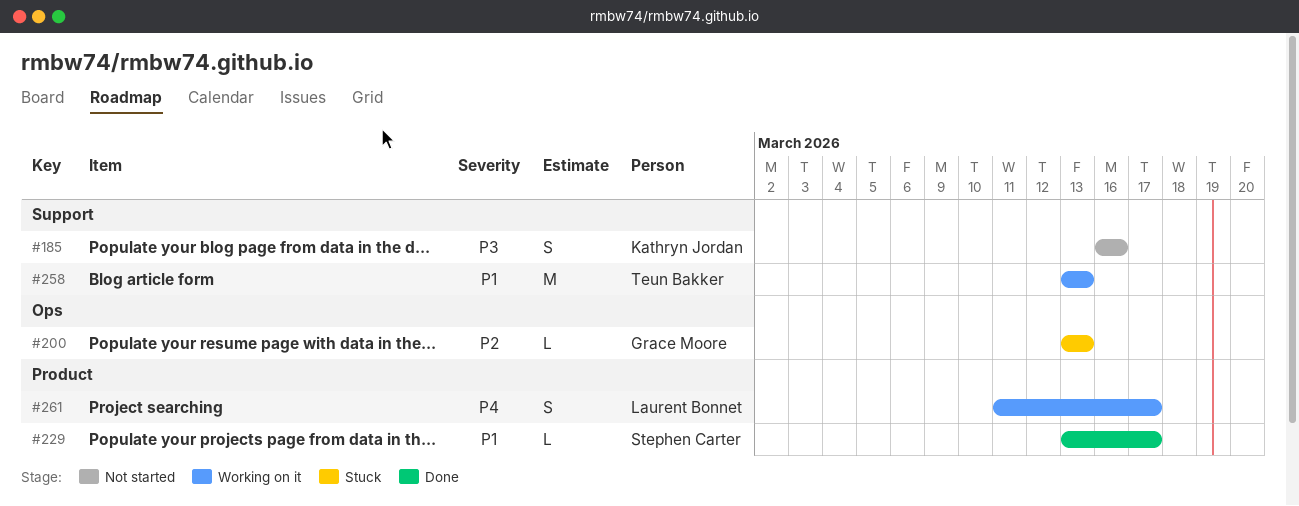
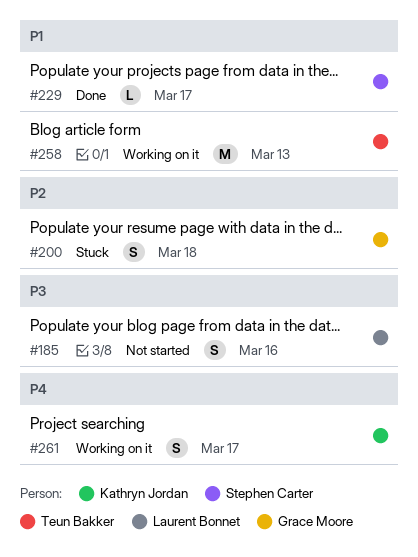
#185, owner: Kathryn Jordan -> Laurent Bonnet
#200, estimate: L -> S
#200, due: Mar 13 -> Mar 18
#261, owner: Laurent Bonnet -> Kathryn Jordan

